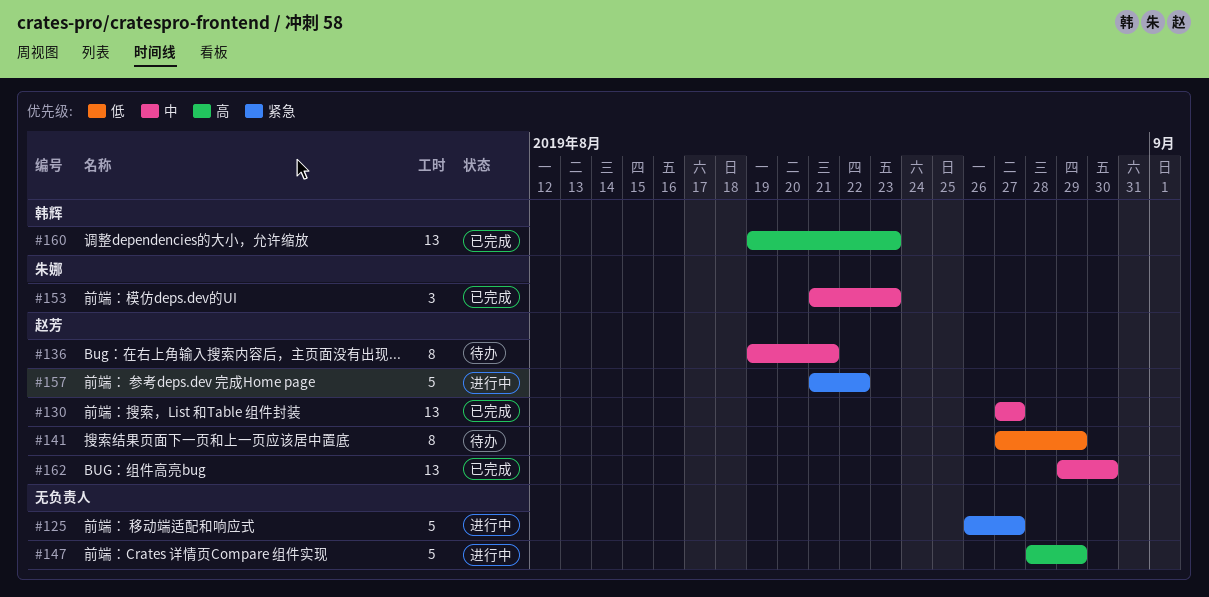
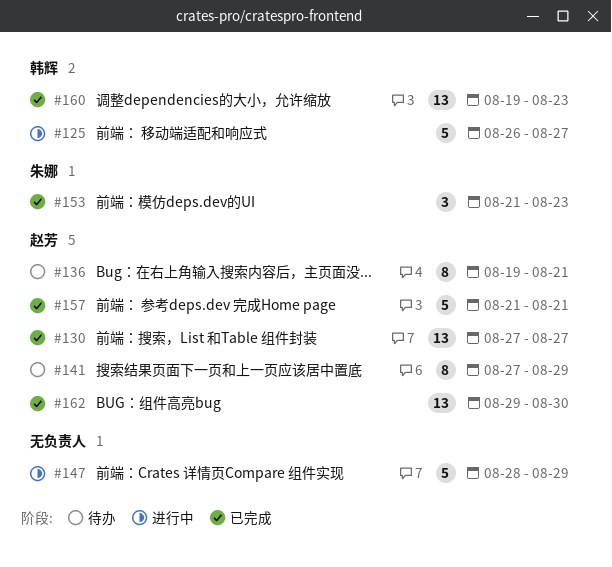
#125, owner: none -> 韩辉
#157, status: 进行中 -> 已完成
#157, due: Aug 22 -> Aug 21

